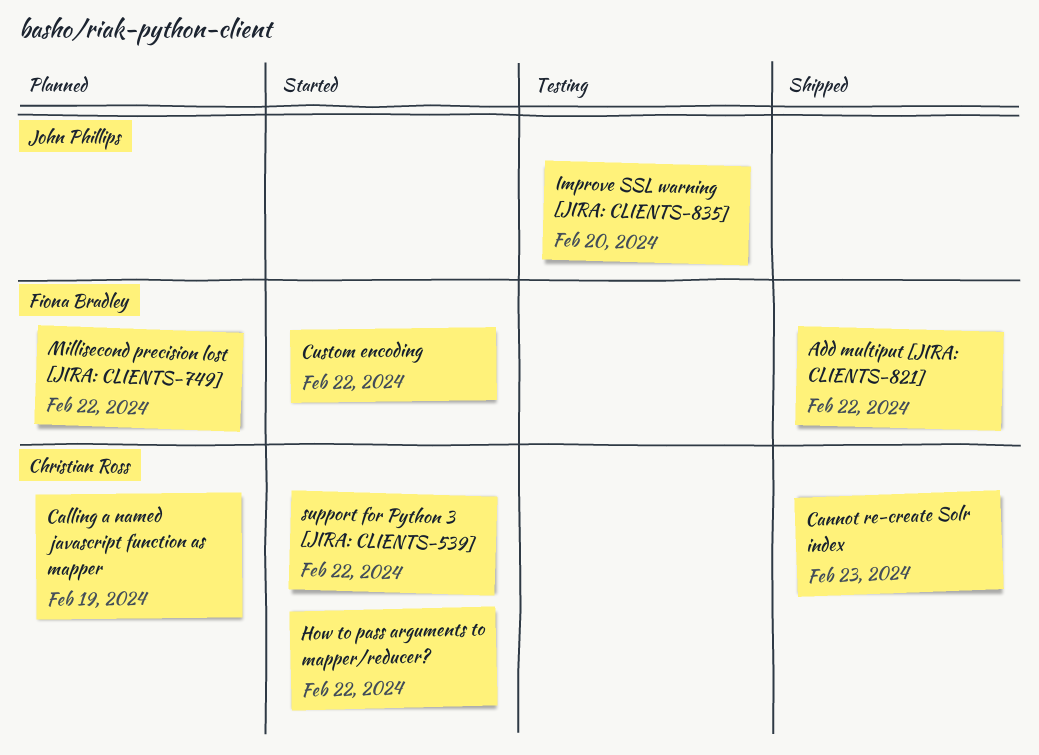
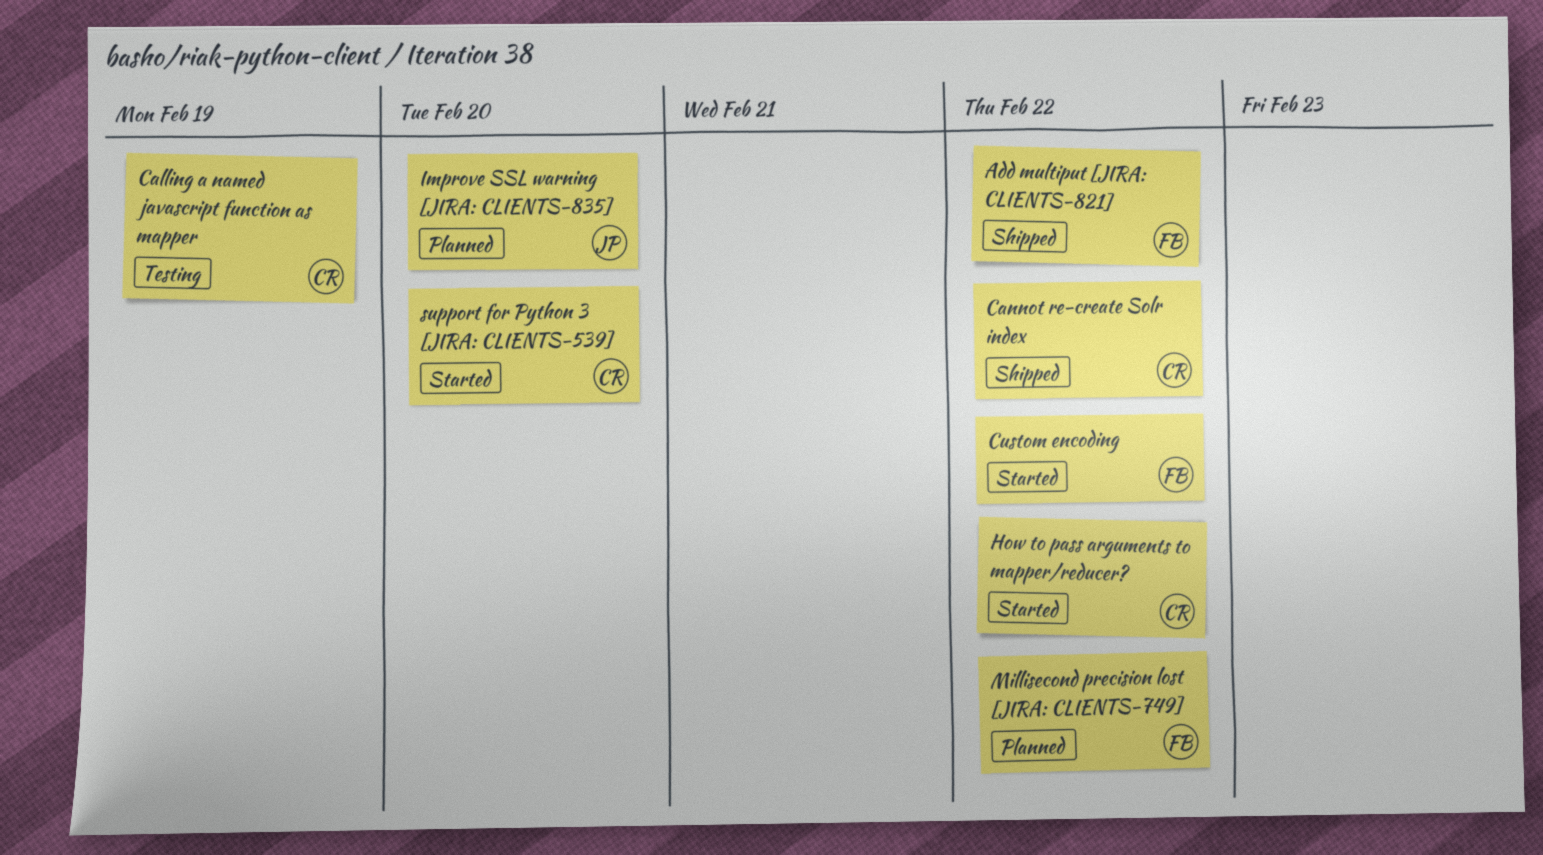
Calling a named javascript function as mapper, status: Planned -> Testing
Cannot re-create Solr index, due: Feb 23 -> Feb 22
Improve SSL warning [JIRA: CLIENTS-835], status: Testing -> Planned
support for Python 3 [JIRA: CLIENTS-539], due: Feb 22 -> Feb 20

